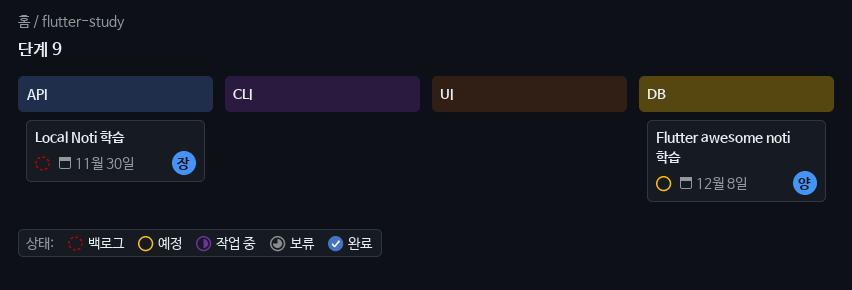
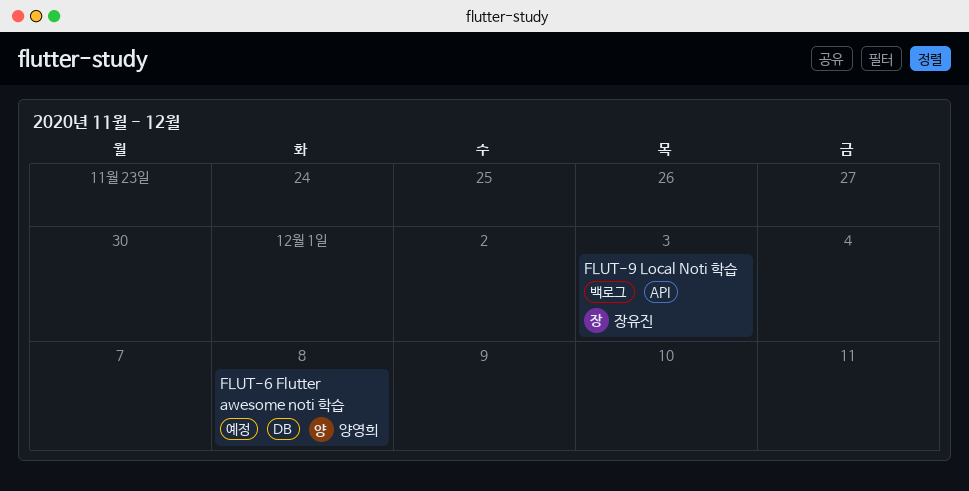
Local Noti 학습, due: Nov 30 -> Dec 3

